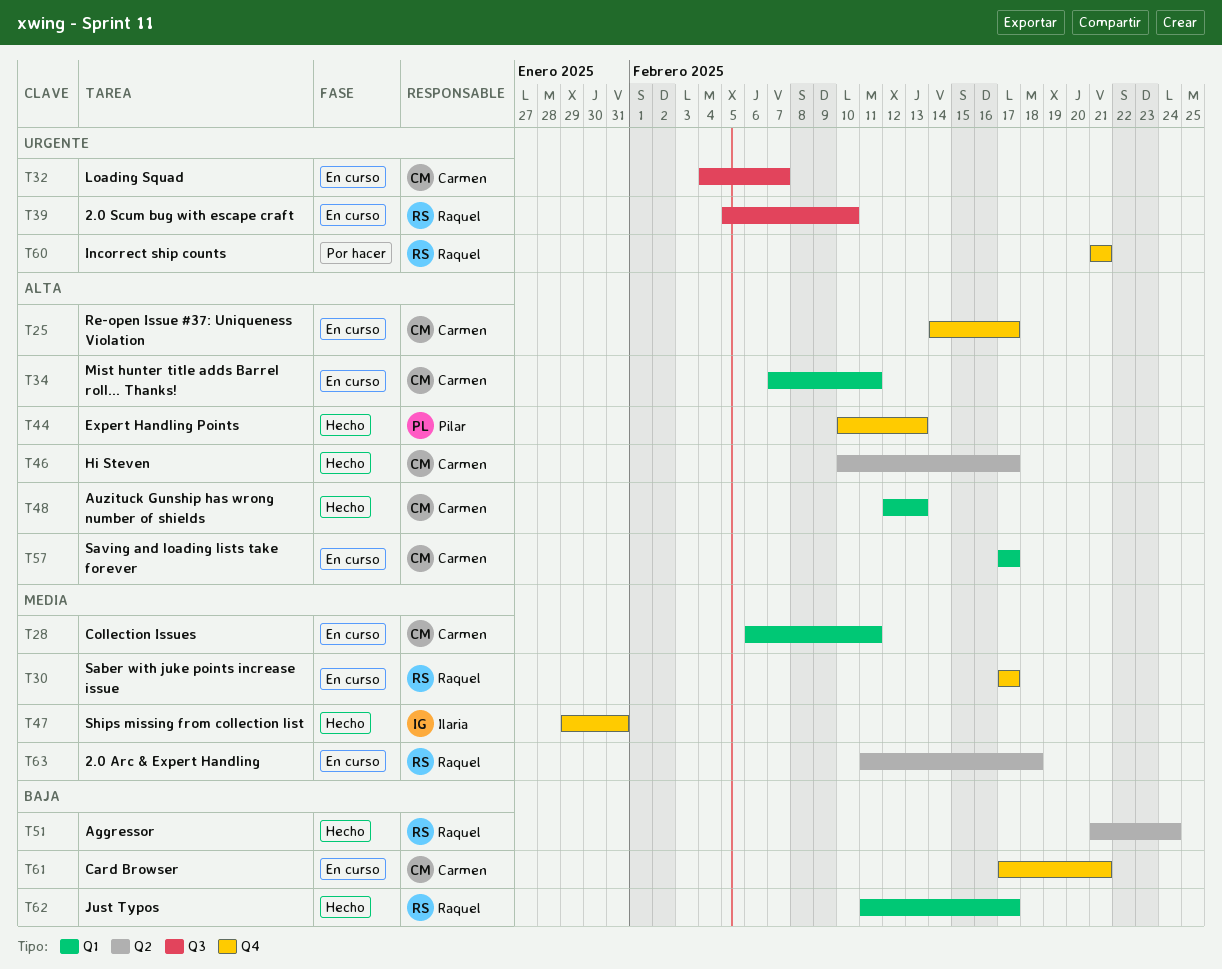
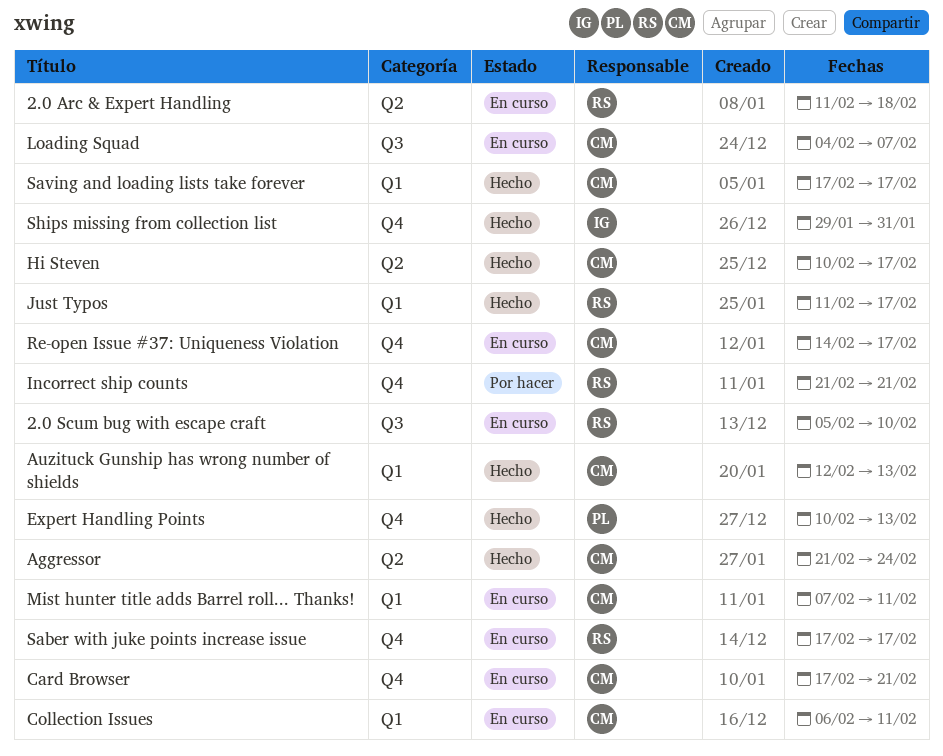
Aggressor, owner: Raquel -> Carmen
Saving and loading lists take forever, status: En curso -> Hecho

